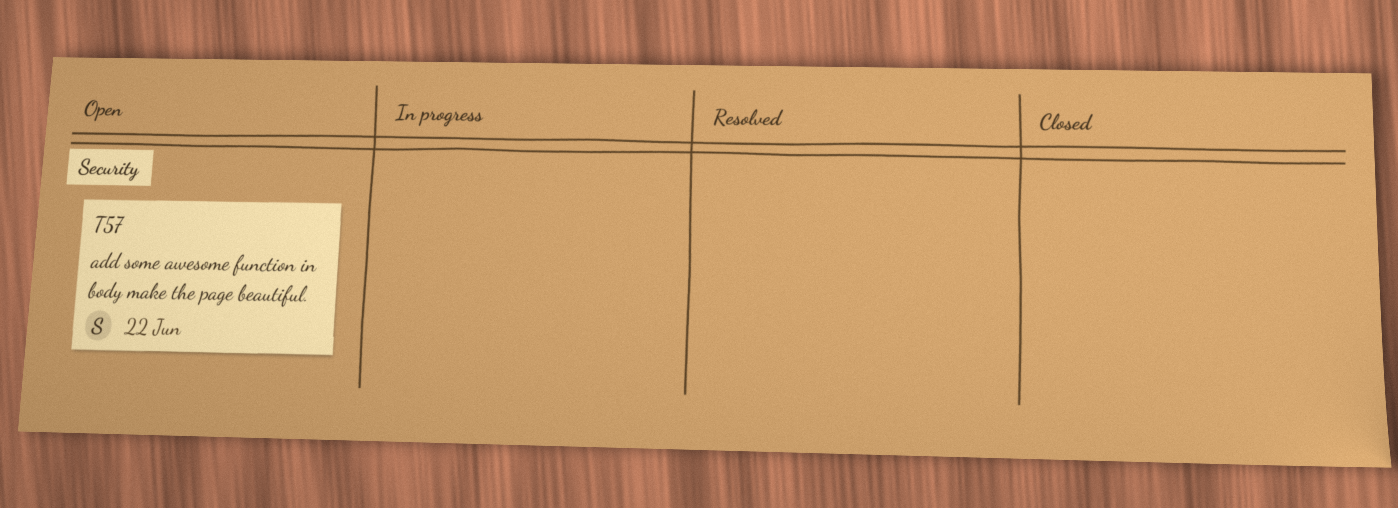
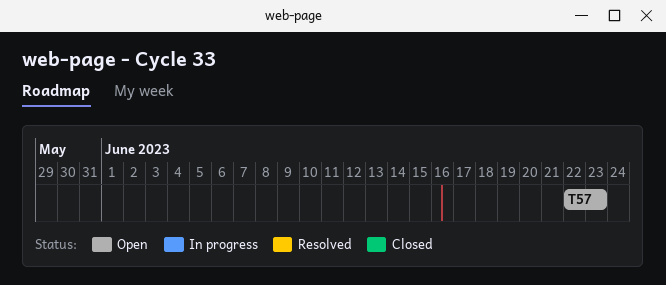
T57, due: Jun 22 -> Jun 23

